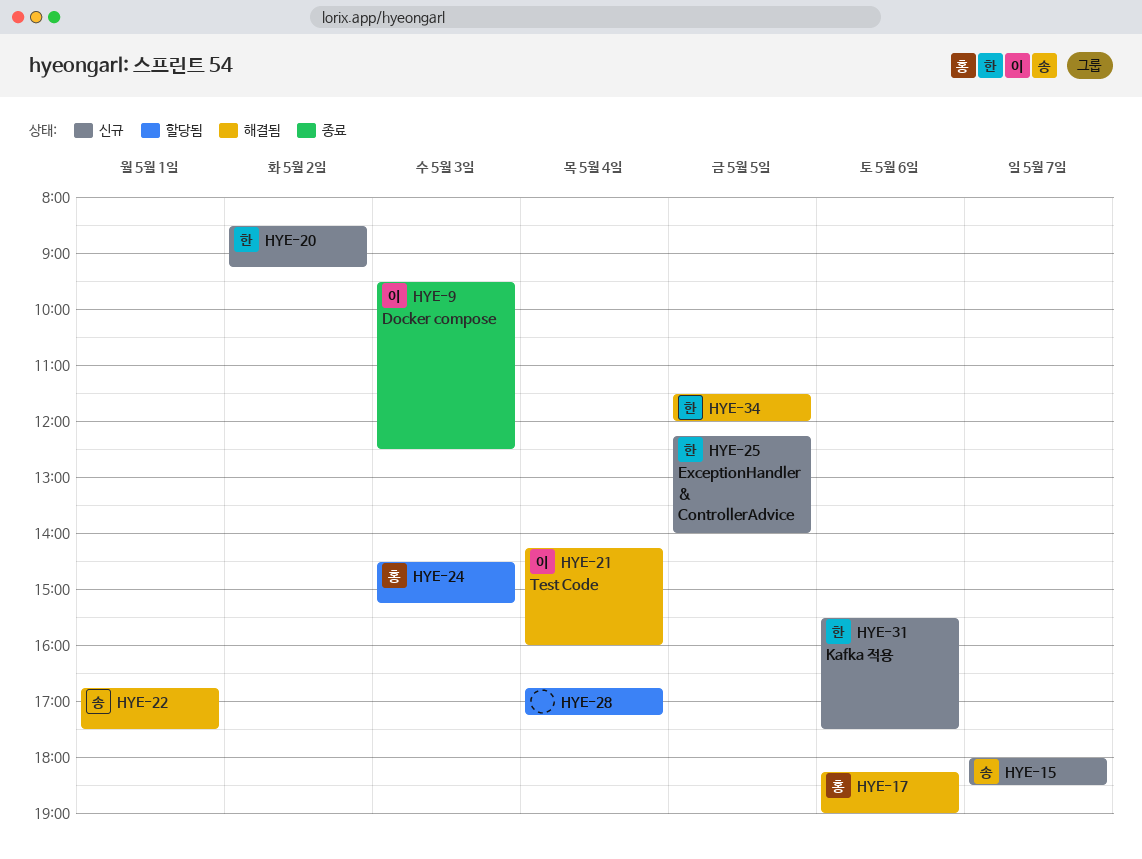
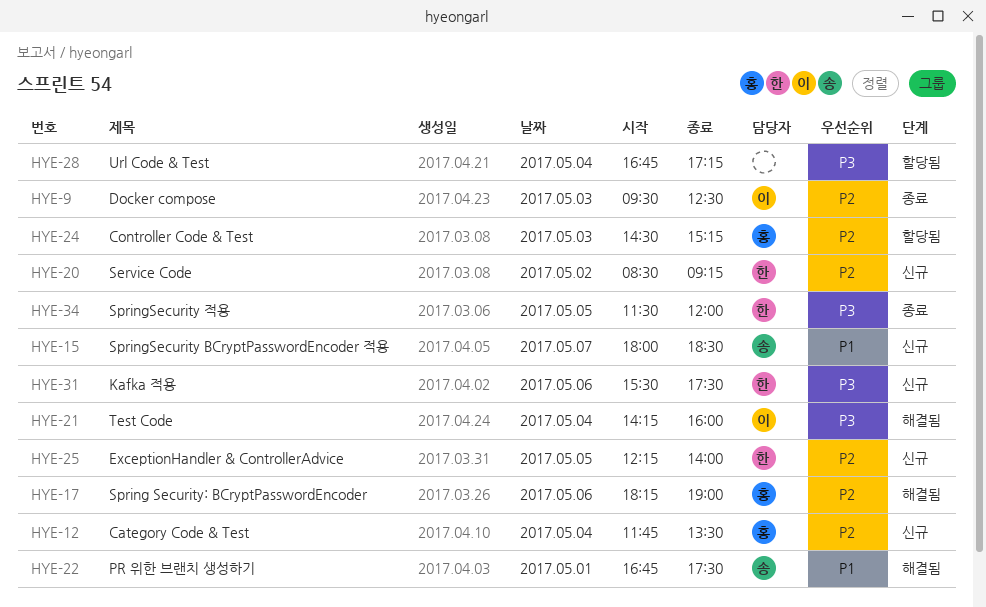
HYE-12: none -> present
HYE-34, status: 해결됨 -> 종료

